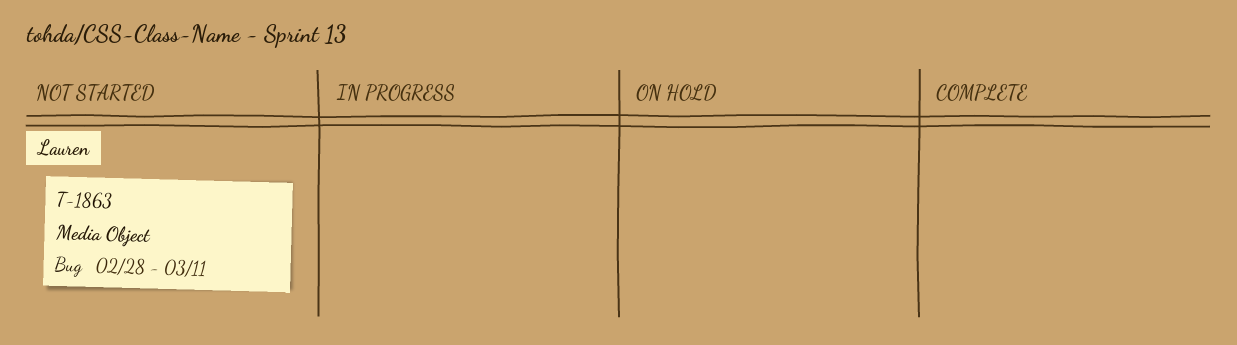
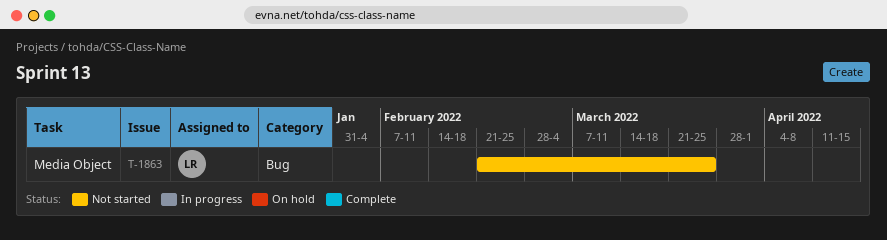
T-1863, start: Feb 28 -> Feb 21
T-1863, due: Mar 11 -> Mar 25

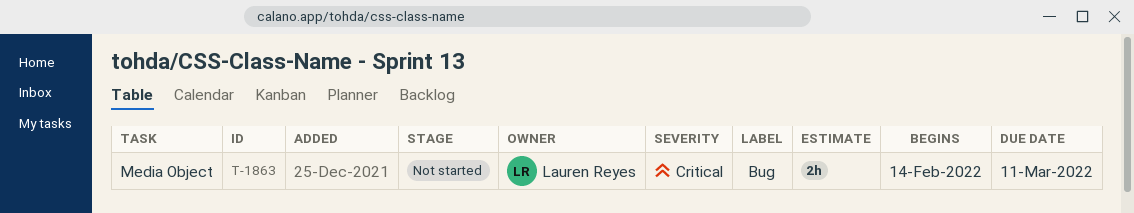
T-1863, start: Feb 21 -> Feb 14
T-1863, due: Mar 25 -> Mar 11

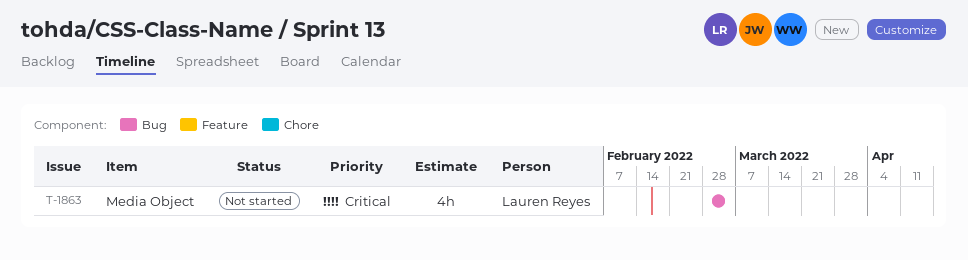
T-1863, estimate: 2h -> 4h
T-1863, start: Feb 14 -> Feb 28
T-1863, due: Mar 11 -> Mar 4

